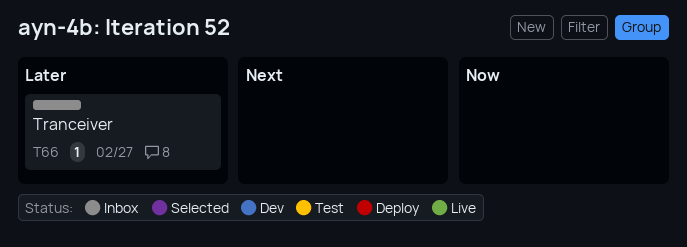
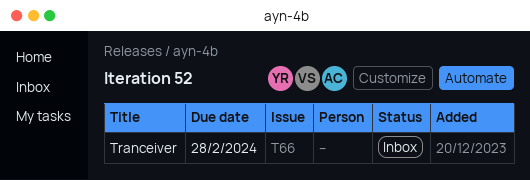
T66, due: Feb 27 -> Feb 28

